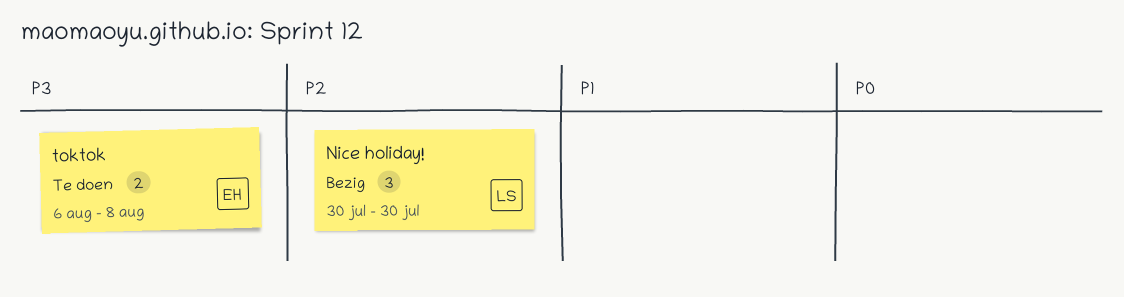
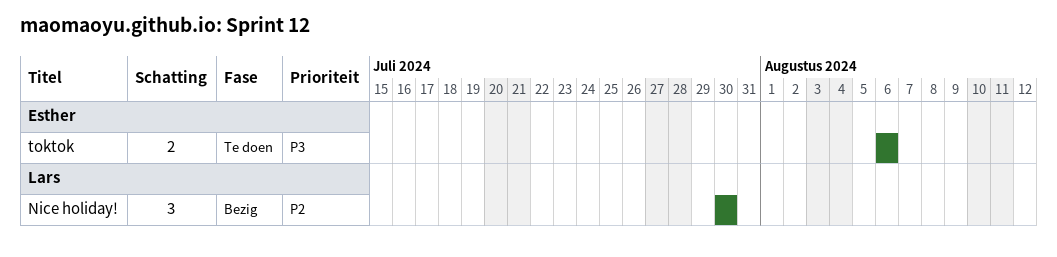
toktok, due: Aug 8 -> Aug 6

